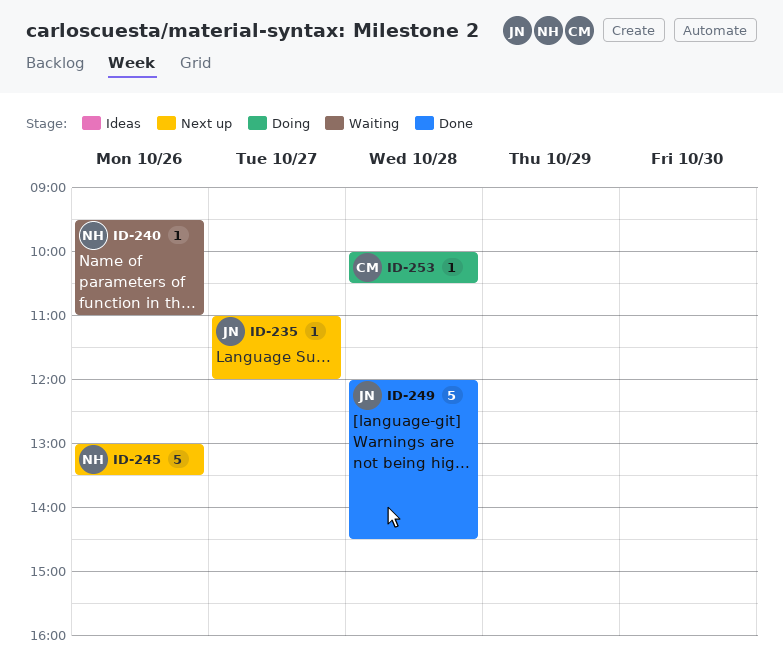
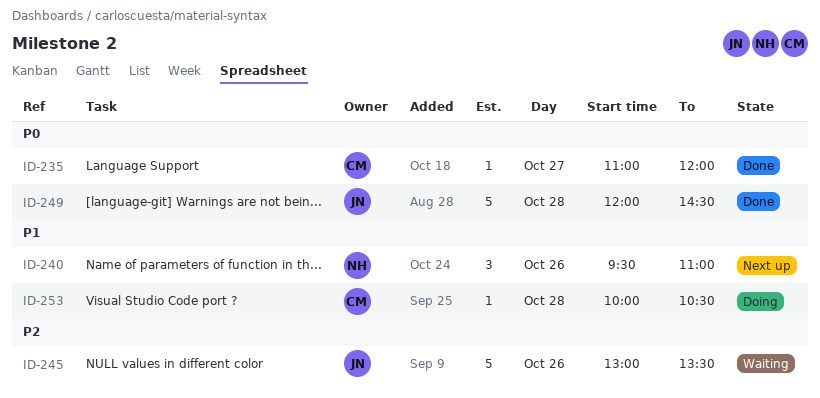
ID-235, status: Next up -> Done
ID-235, owner: JN -> CM
ID-240, status: Waiting -> Next up
ID-240, estimate: 1 -> 3
ID-245, status: Next up -> Waiting
ID-245, owner: NH -> JN

